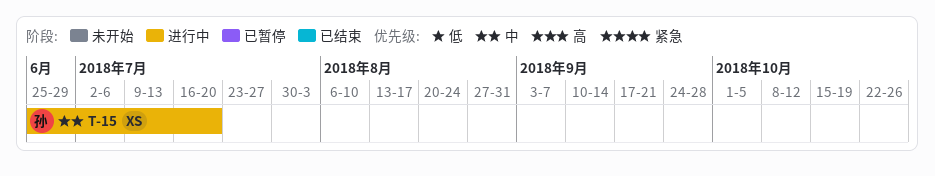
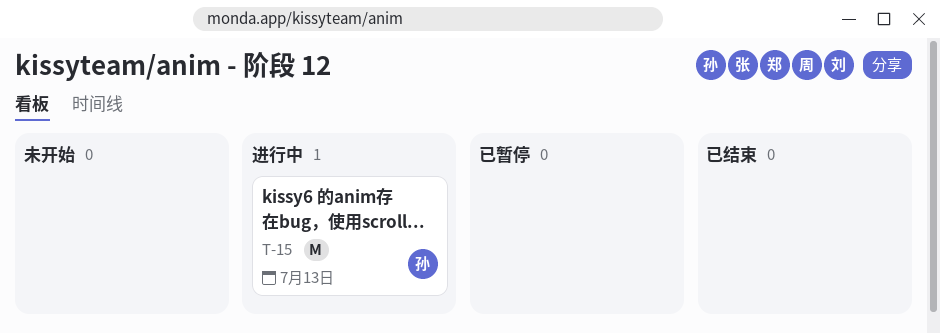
T-15, estimate: XS -> M
T-15, due: Jul 20 -> Jul 13

